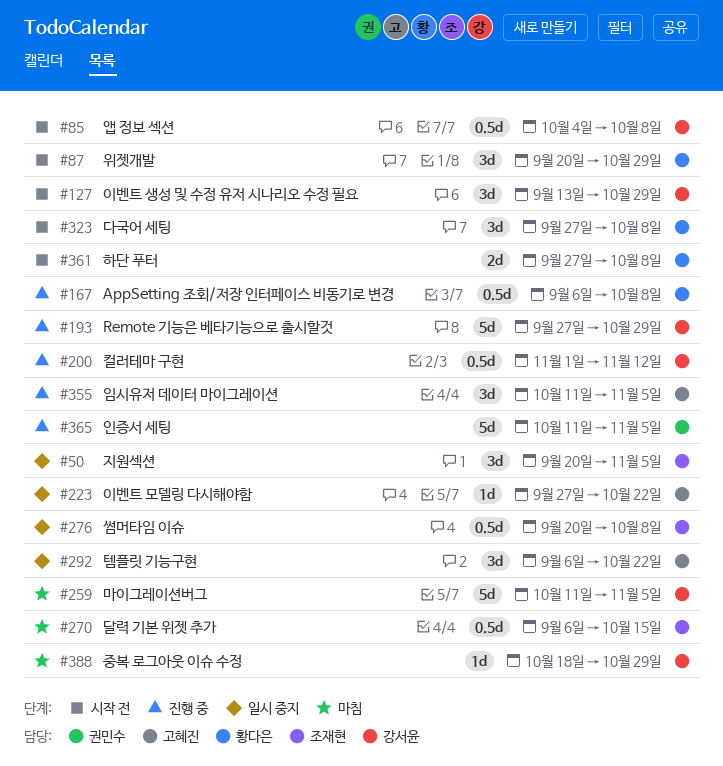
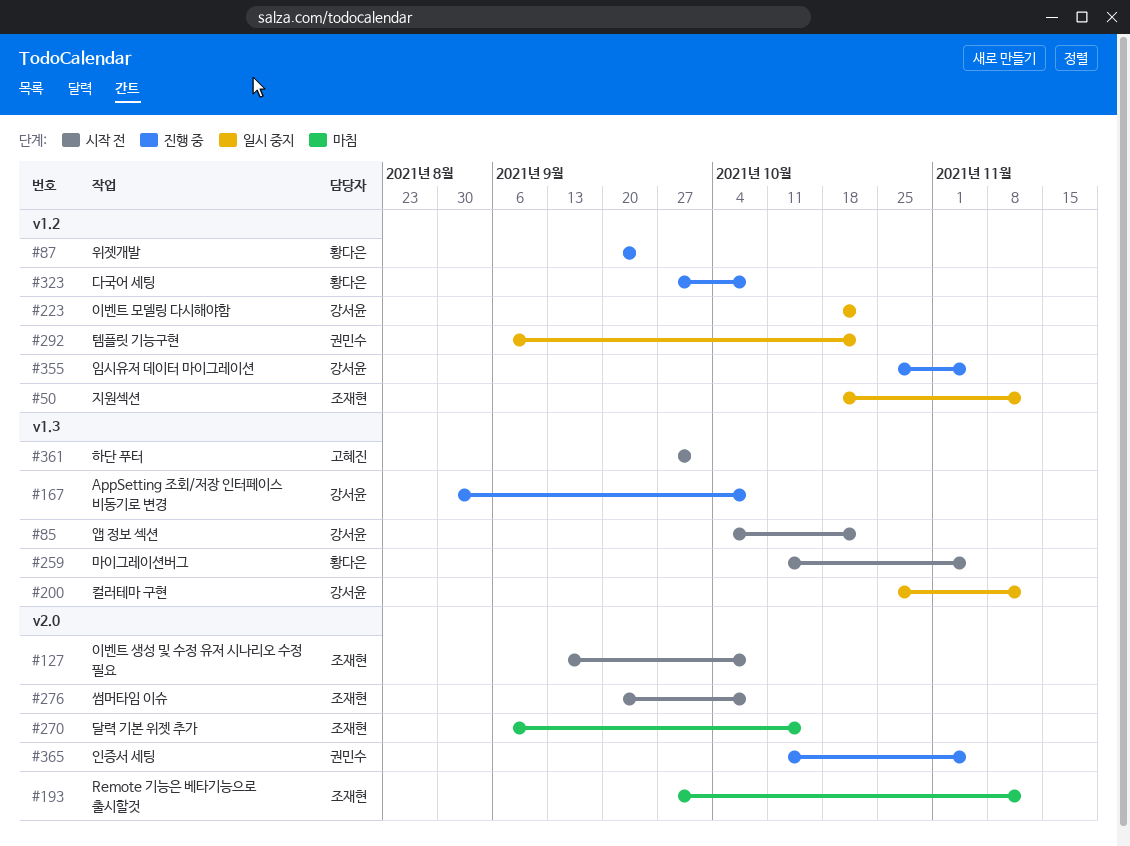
#50, start: Sep 20 -> Oct 18
#50, due: Nov 5 -> Nov 12
#85, due: Oct 8 -> Oct 22
#87, status: 시작 전 -> 진행 중
#87, due: Oct 29 -> Sep 24
#127, owner: 강서윤 -> 조재현
#127, due: Oct 29 -> Oct 8
#167, owner: 황다은 -> 강서윤
#167, start: Sep 6 -> Aug 30
#193, status: 진행 중 -> 마침
#193, owner: 강서윤 -> 조재현
#193, due: Oct 29 -> Nov 12
#200, status: 진행 중 -> 일시 중지
#200, start: Nov 1 -> Oct 25
#223, owner: 고혜진 -> 강서윤
#223, start: Sep 27 -> Oct 18
#259, status: 마침 -> 시작 전
#259, owner: 강서윤 -> 황다은
#276, status: 일시 중지 -> 시작 전
#292, owner: 고혜진 -> 권민수
#323, status: 시작 전 -> 진행 중
#355, owner: 고혜진 -> 강서윤
#355, start: Oct 11 -> Oct 25
#361, owner: 황다은 -> 고혜진
#361, due: Oct 8 -> Oct 1
#388: present -> none

